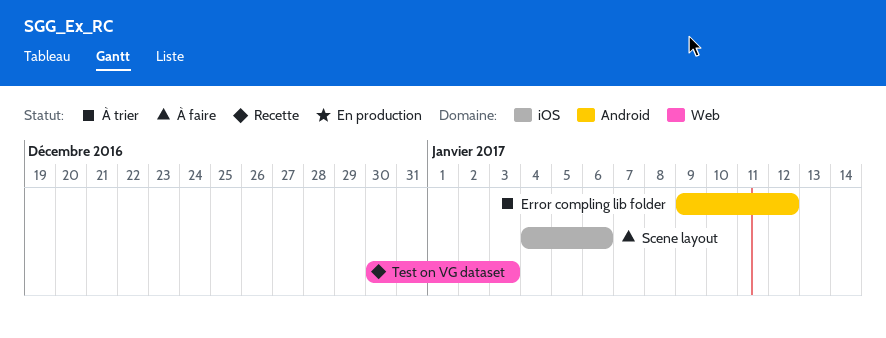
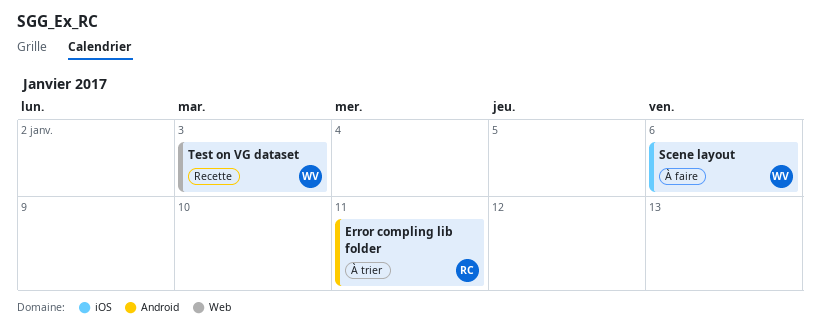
Error compling lib folder, due: Jan 12 -> Jan 11

